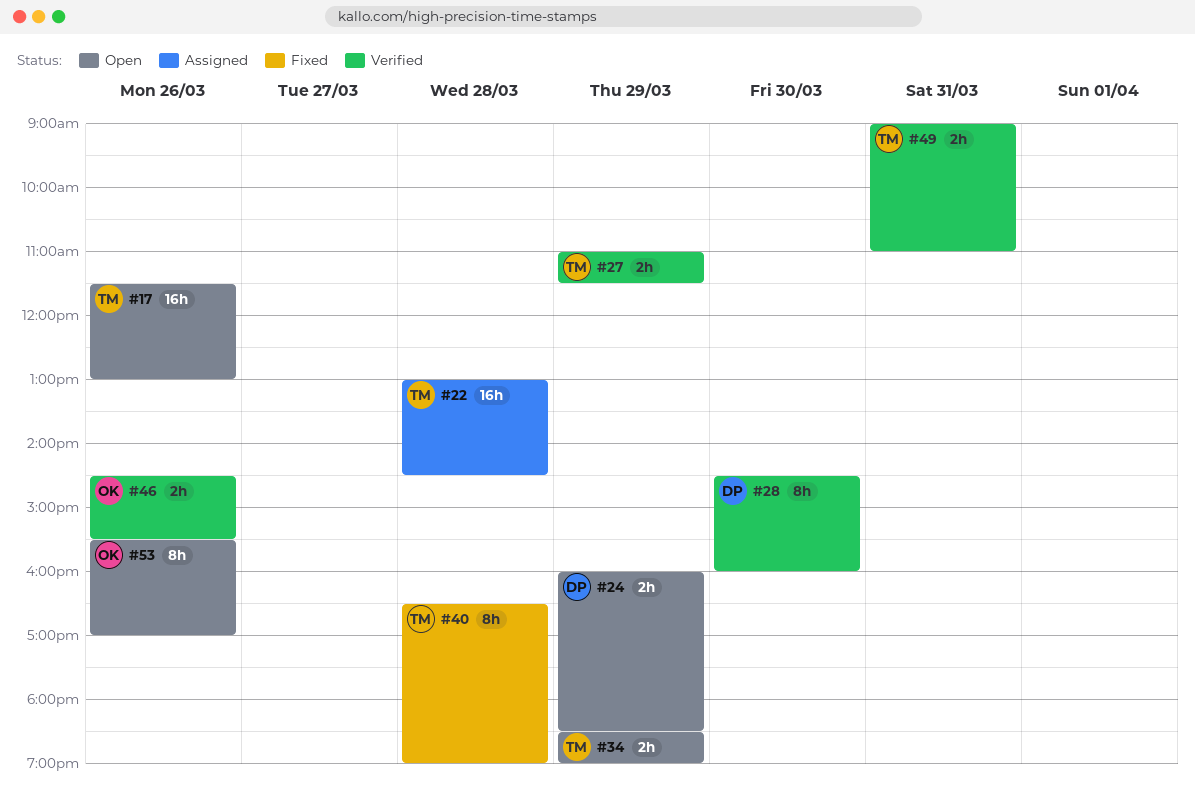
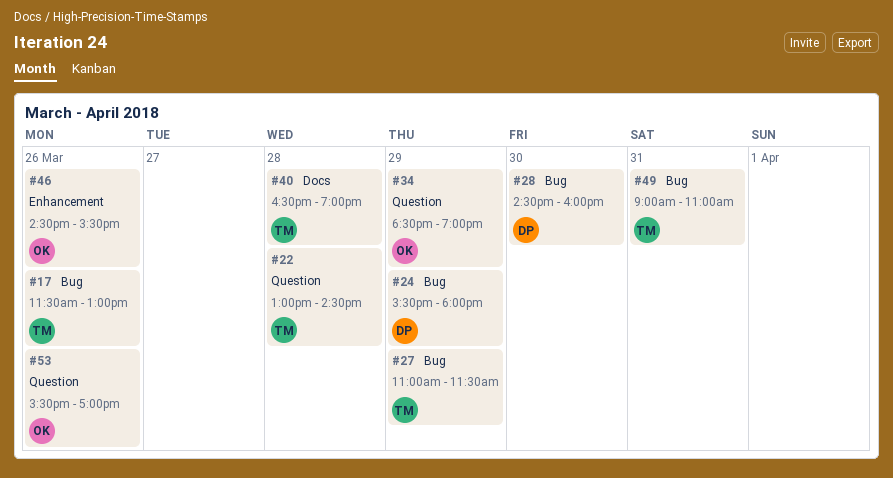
#24, begins: 16:00 -> 15:30
#24, ends: 18:30 -> 18:00
#34, owner: TM -> OK

